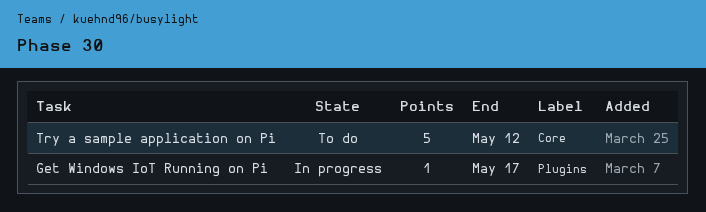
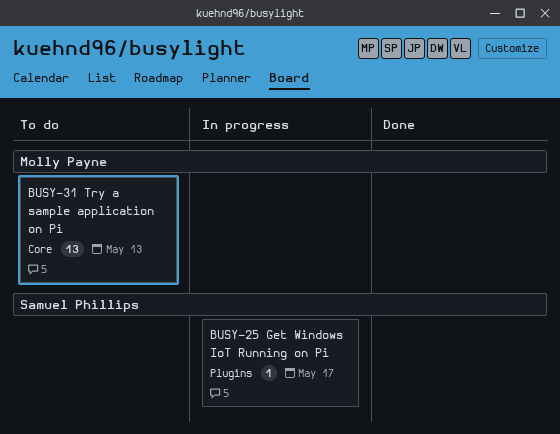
Try a sample application on Pi, estimate: 5 -> 13
Try a sample application on Pi, due: May 12 -> May 13

